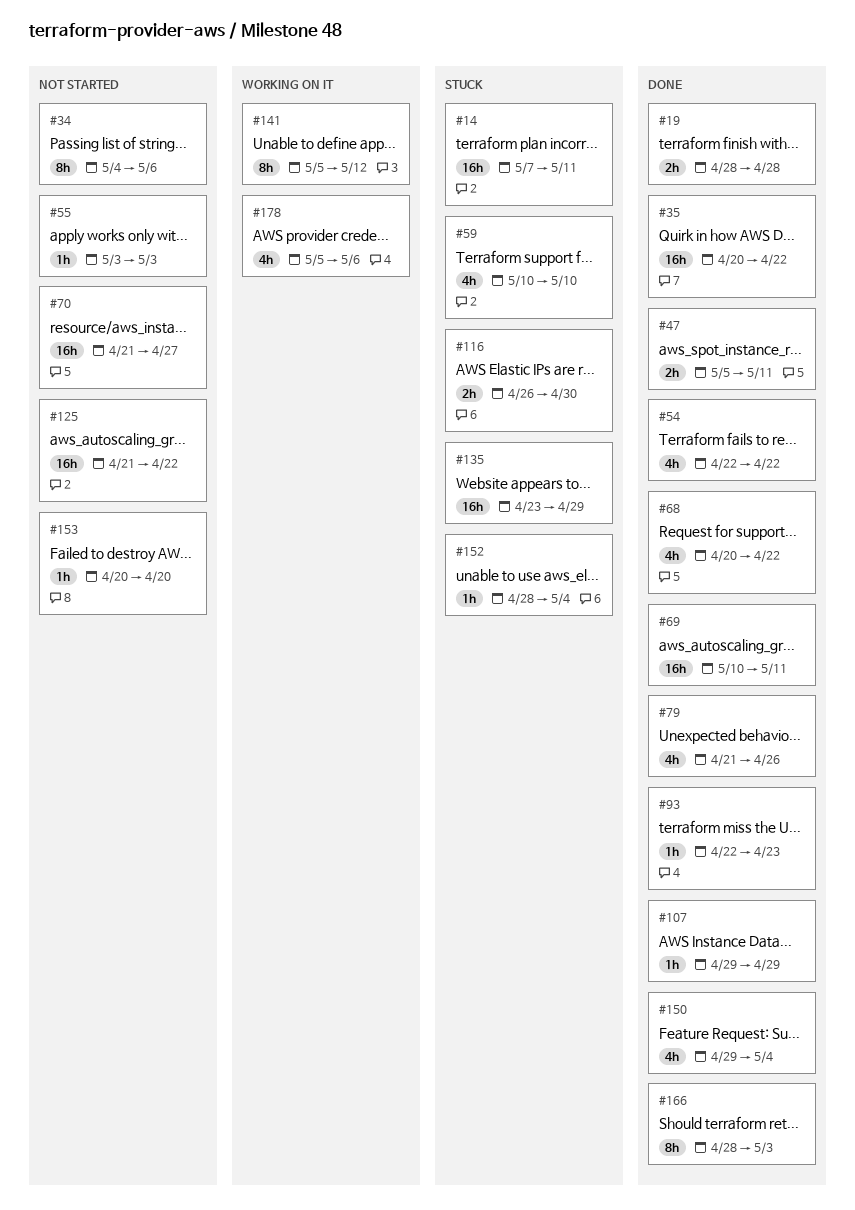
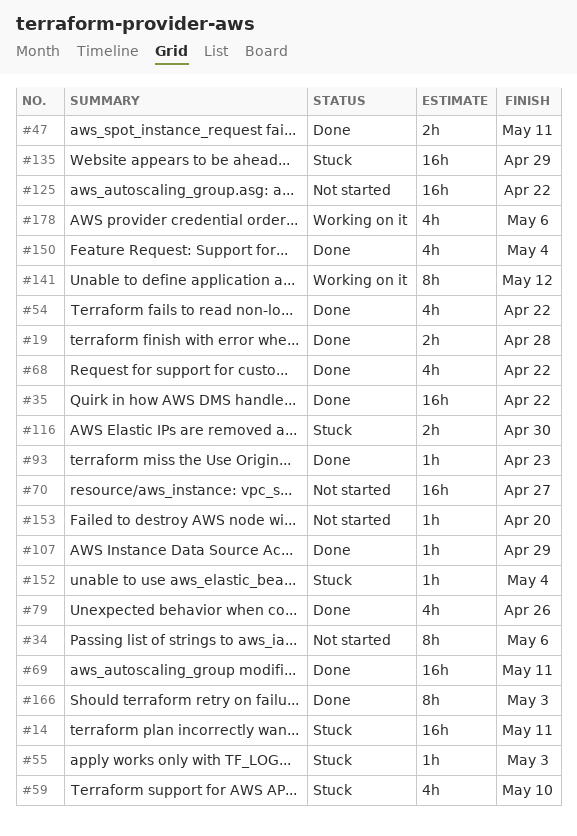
#55, status: Not started -> Stuck

